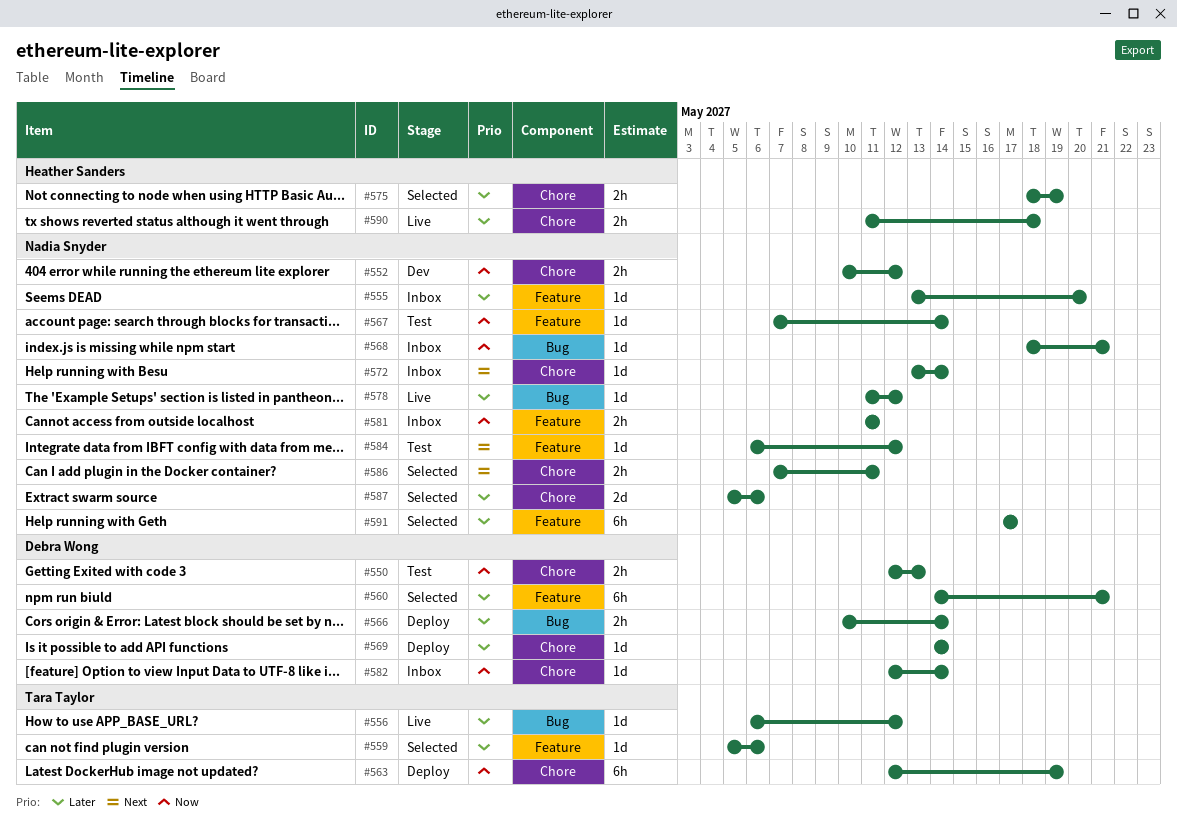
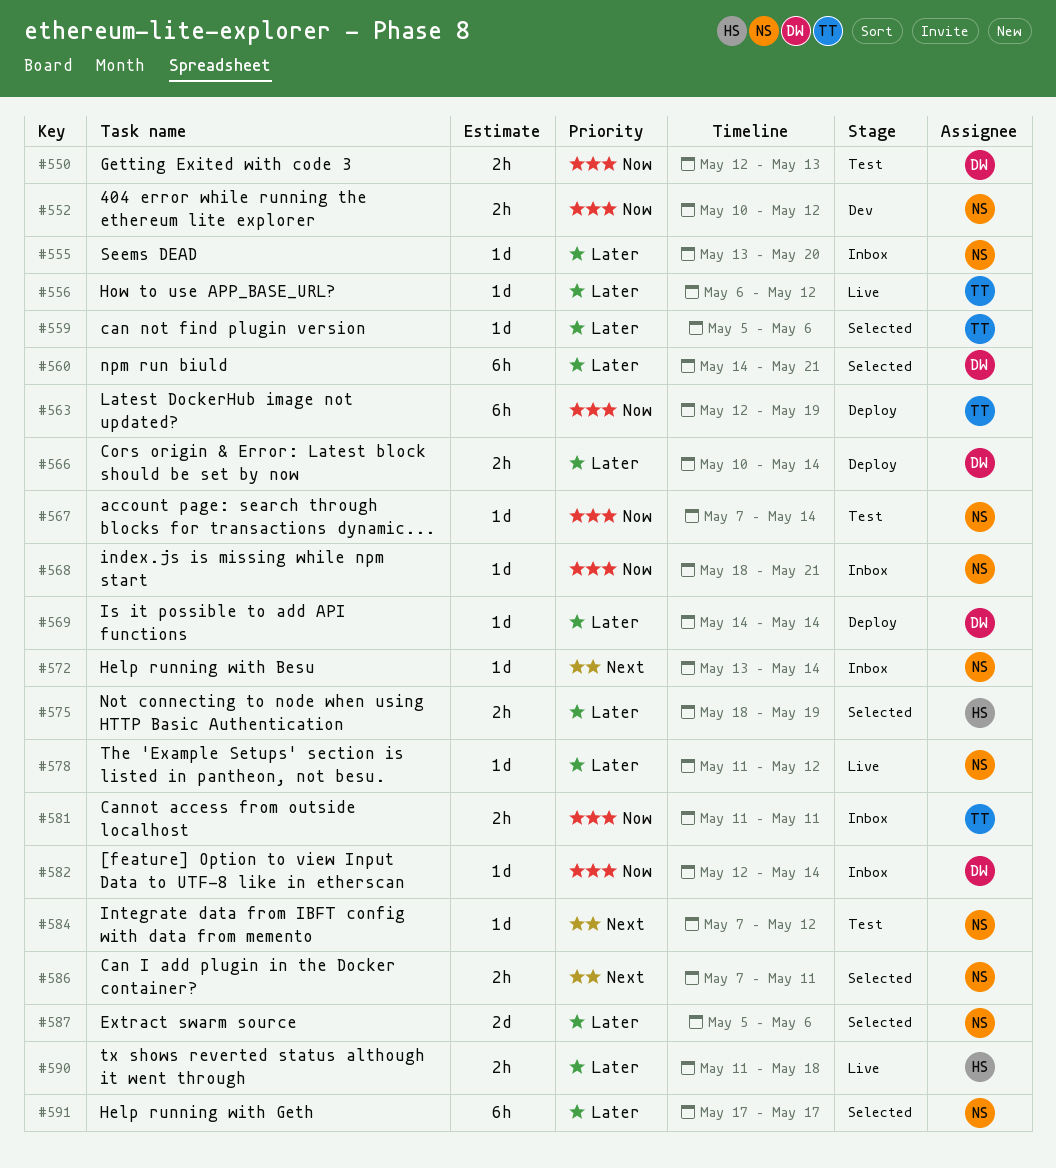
#581, owner: Nadia Snyder -> Tara Taylor
#584, start: May 6 -> May 7

